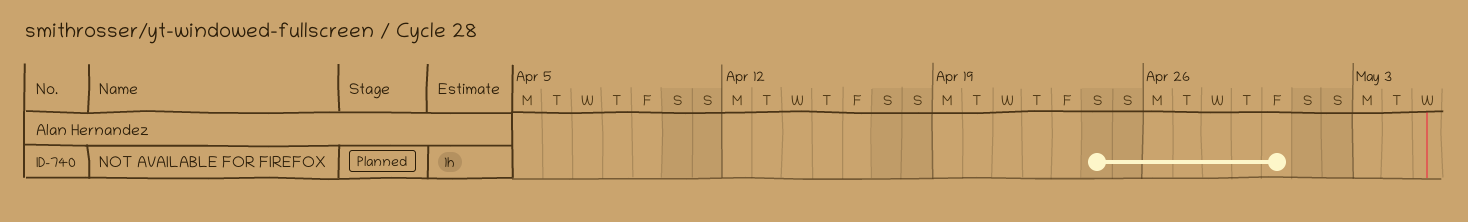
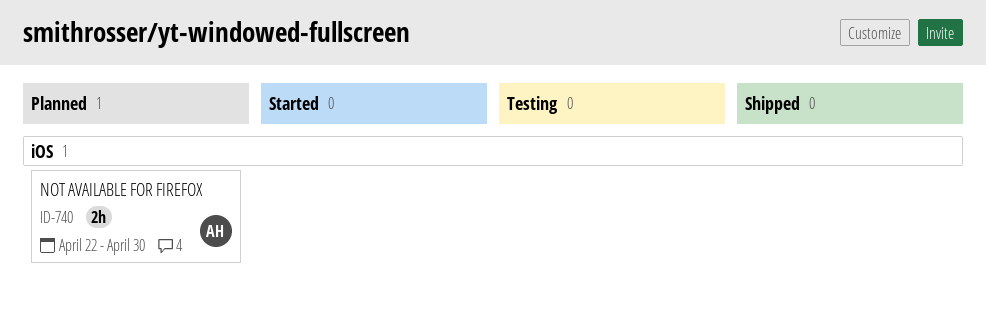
ID-740, estimate: 1h -> 2h
ID-740, start: Apr 24 -> Apr 22

